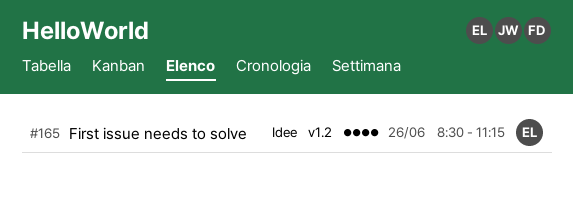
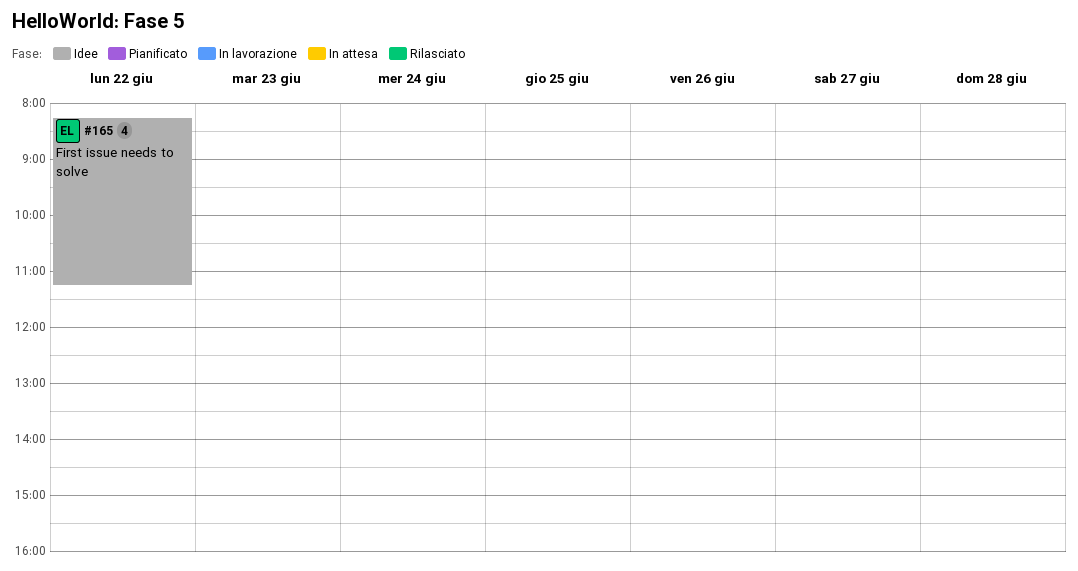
#165, day: Jun 26 -> Jun 22
#165, begins: 08:30 -> 08:15

